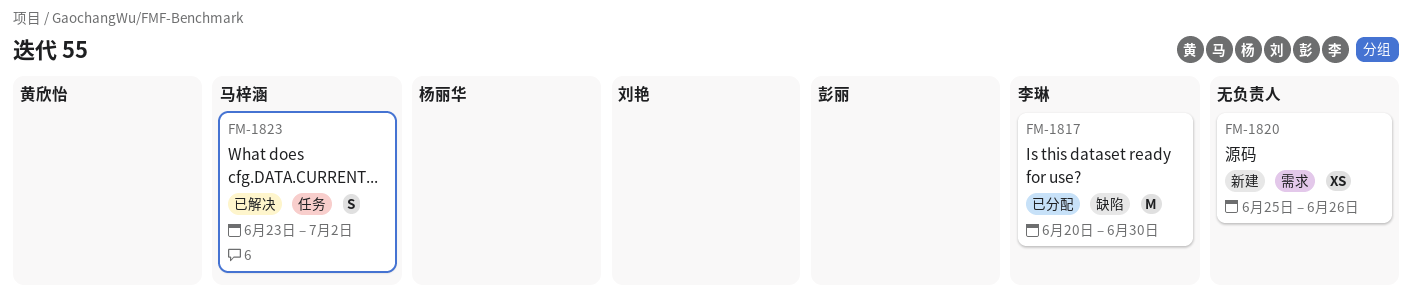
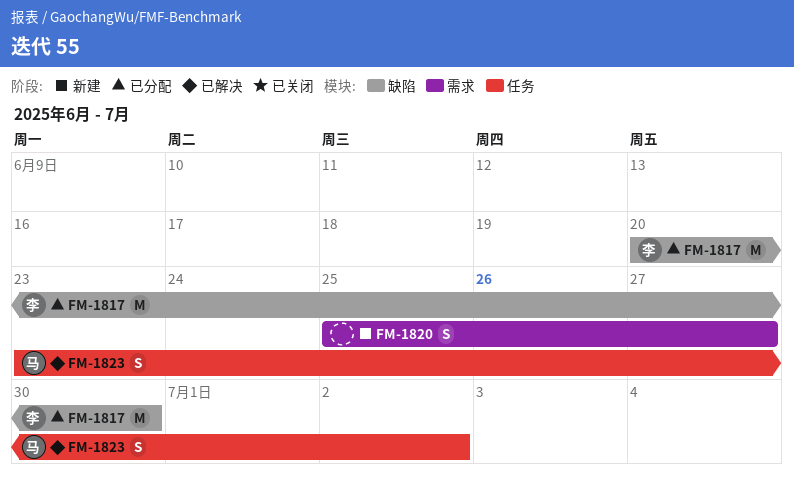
FM-1820, estimate: XS -> S
FM-1820, due: Jun 26 -> Jun 27

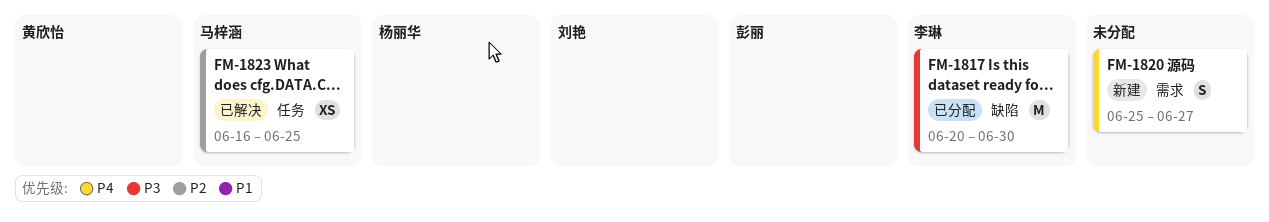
FM-1823, estimate: S -> XS
FM-1823, start: Jun 23 -> Jun 16
FM-1823, due: Jul 2 -> Jun 25

